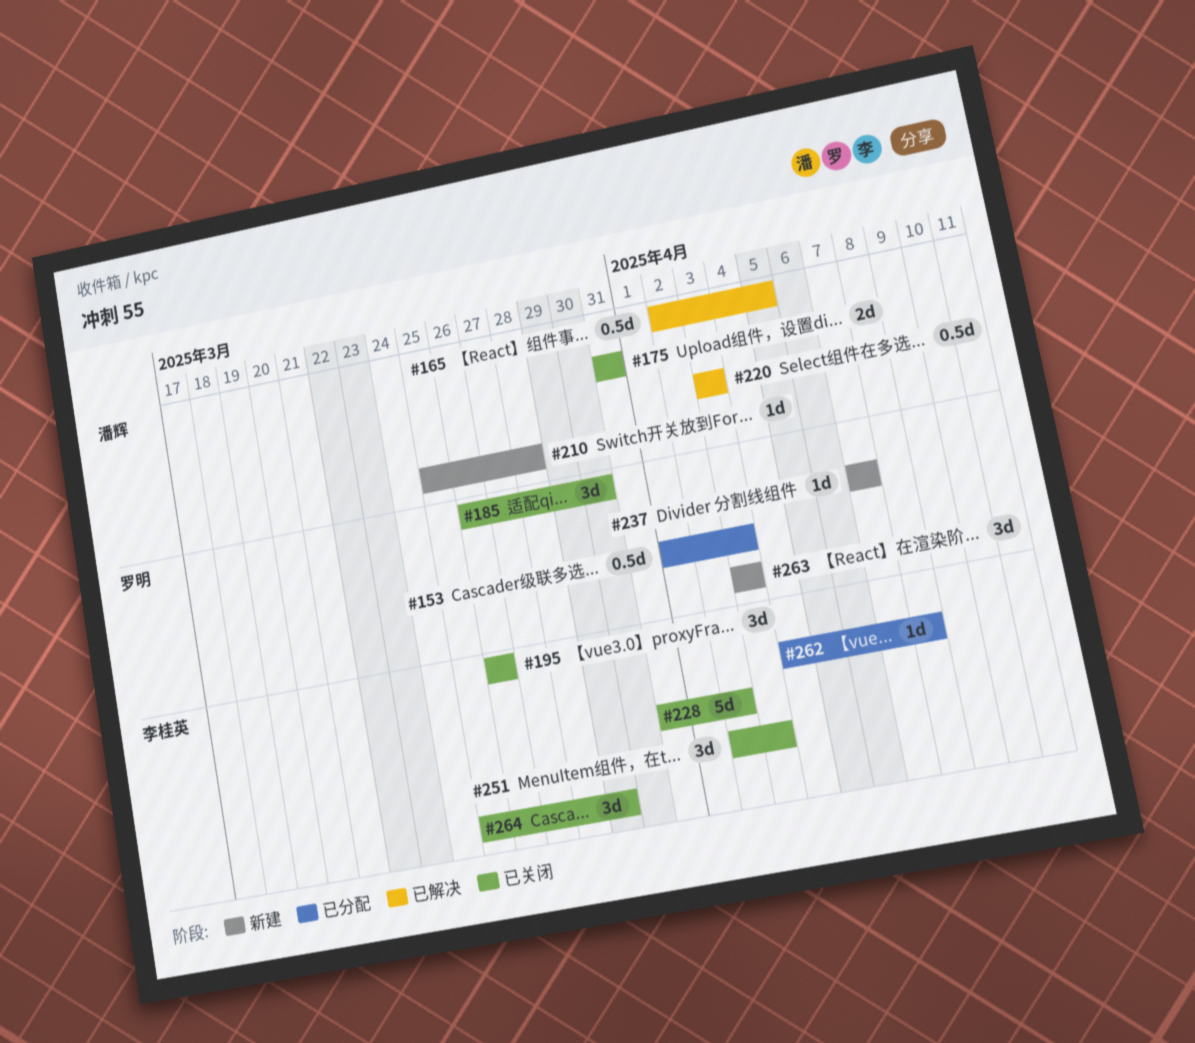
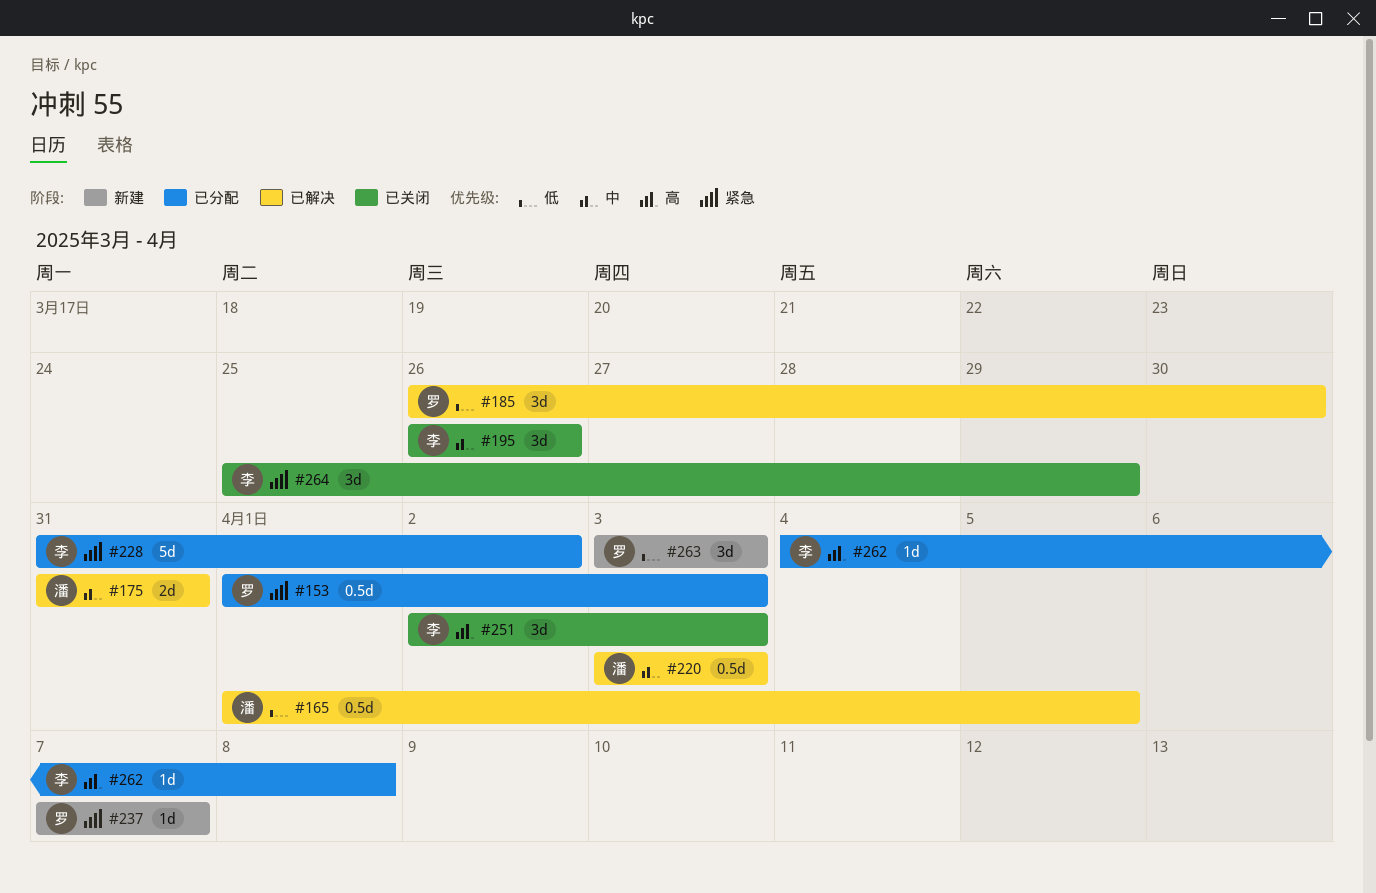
#165, start: Apr 2 -> Apr 1
#175, status: 已关闭 -> 已解决
#185, status: 已关闭 -> 已解决
#210: present -> none
#228, status: 已关闭 -> 已分配

